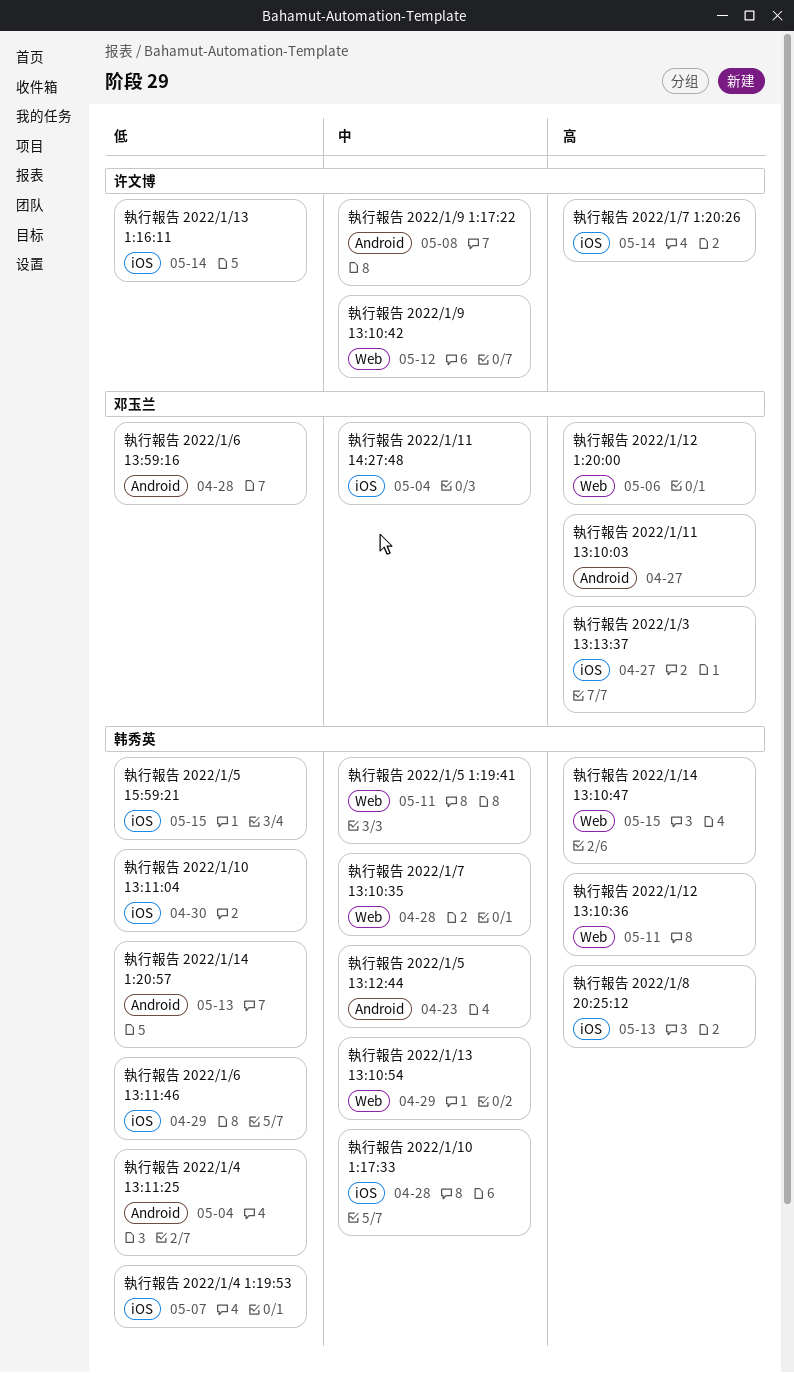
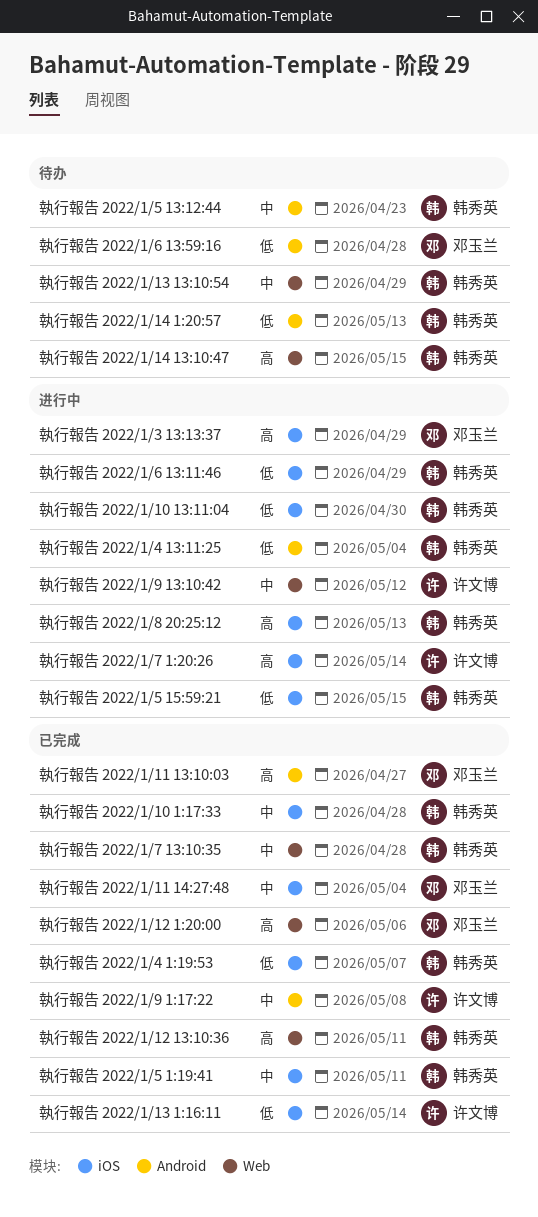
執行報告 2022/1/3 13:13:37, due: Apr 27 -> Apr 29
執行報告 2022/1/5 1:19:41, label: Web -> iOS

